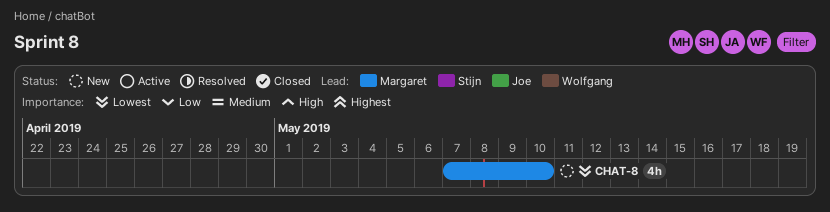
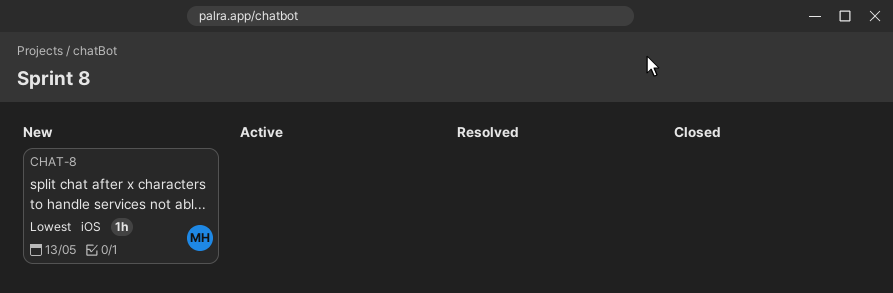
CHAT-8, estimate: 4h -> 1h
CHAT-8, due: May 10 -> May 13

